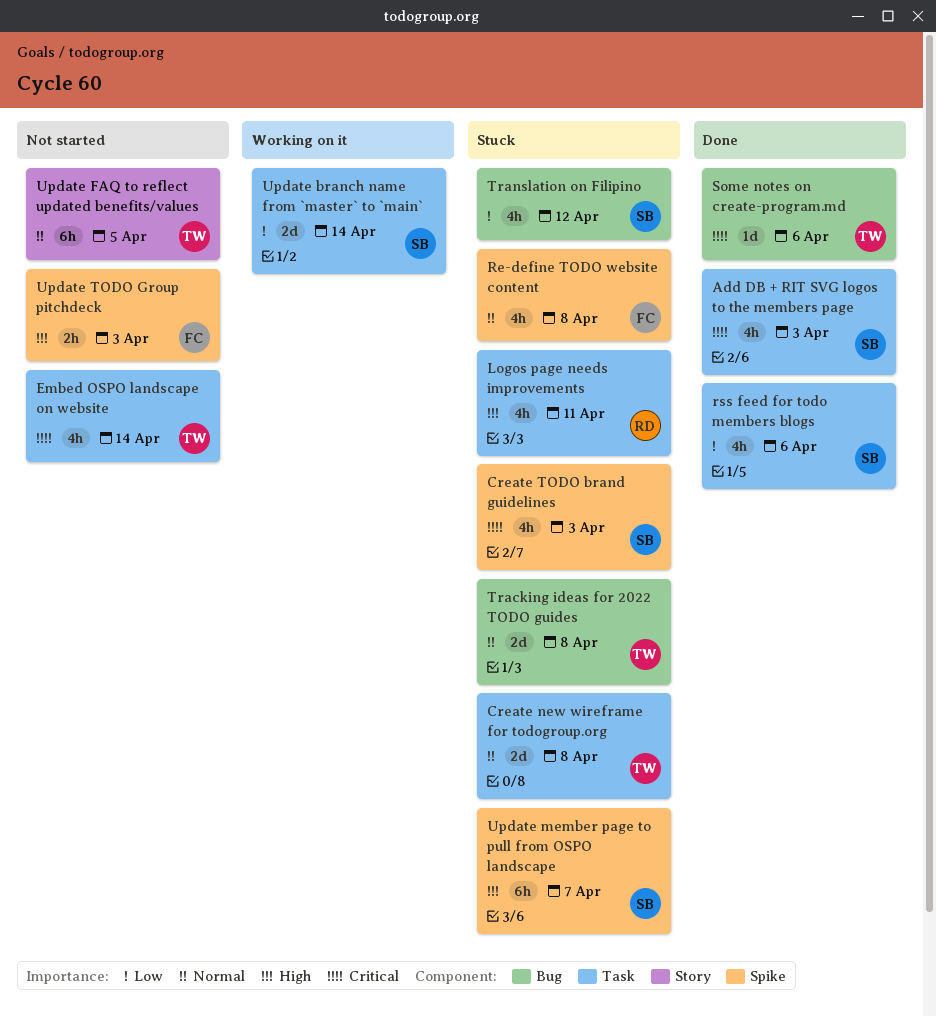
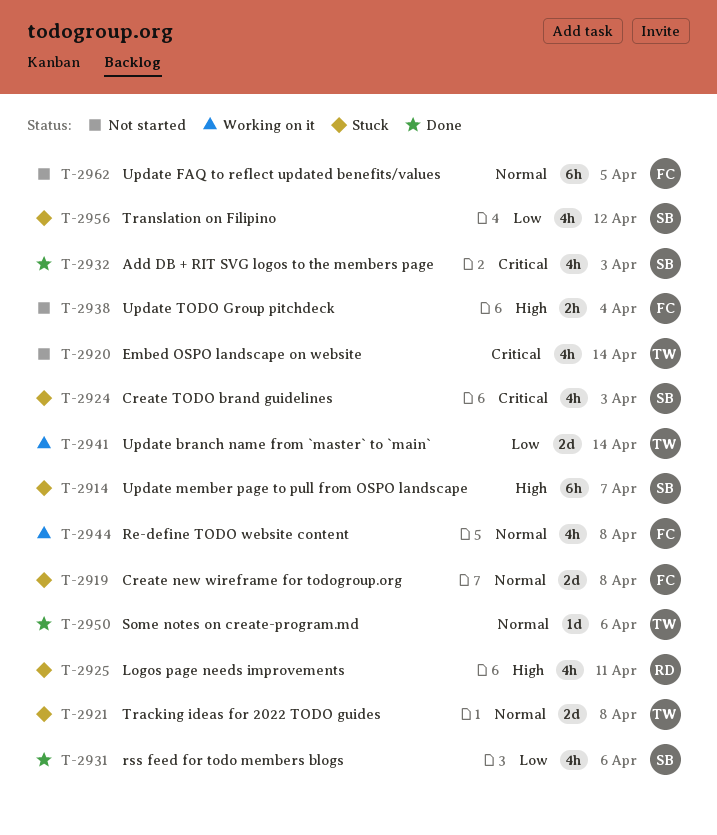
Create new wireframe for todogroup.org, owner: TW -> FC
Re-define TODO website content, status: Stuck -> Working on it
Some notes on create-program.md, priority: Critical -> Normal
Update branch name from `master` to `main`, owner: SB -> TW
Update FAQ to reflect updated benefits/values, owner: TW -> FC
Update TODO Group pitchdeck, due: Apr 3 -> Apr 4

